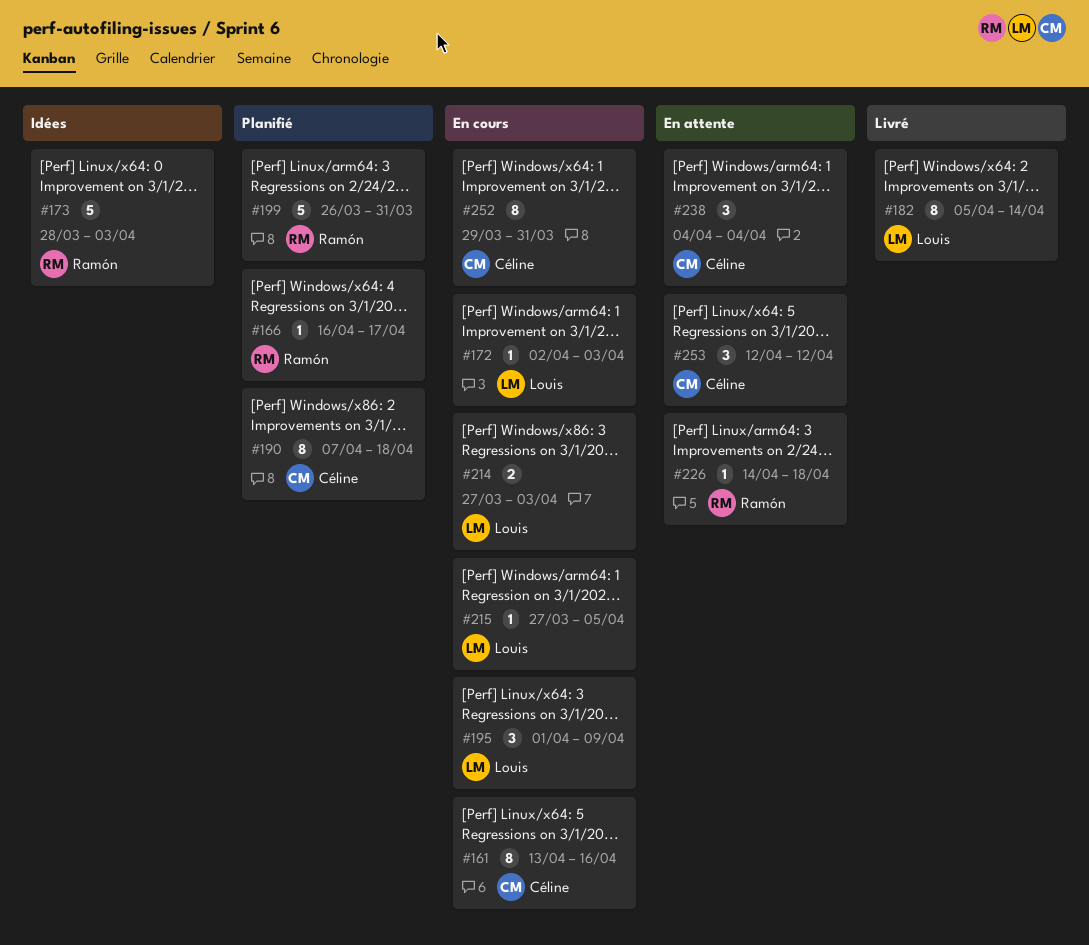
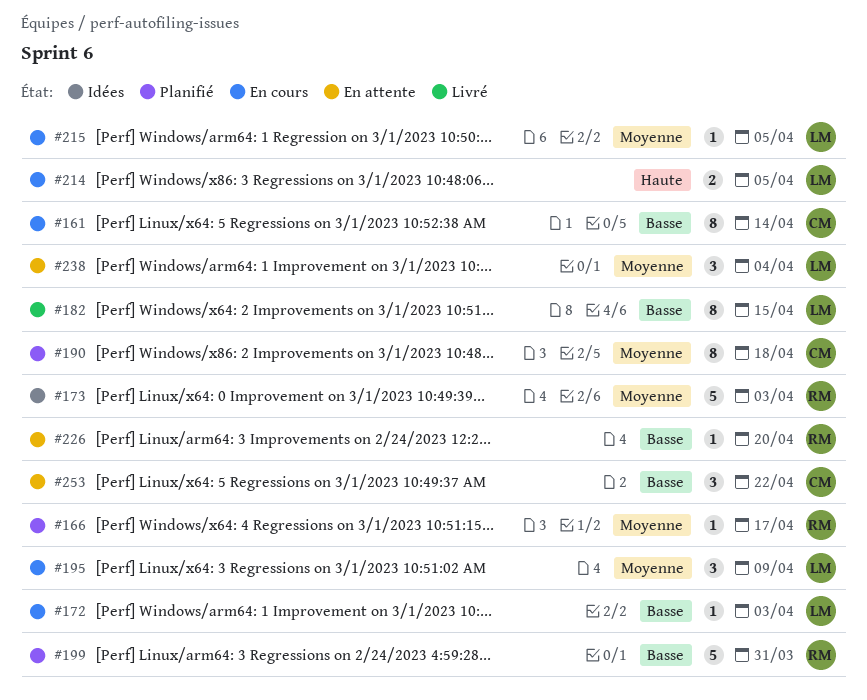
#161, due: Apr 16 -> Apr 14
#182, due: Apr 14 -> Apr 15
#214, due: Apr 3 -> Apr 5
#226, due: Apr 18 -> Apr 20
#238, owner: Céline -> Louis
#252: present -> none
#253, due: Apr 12 -> Apr 22

